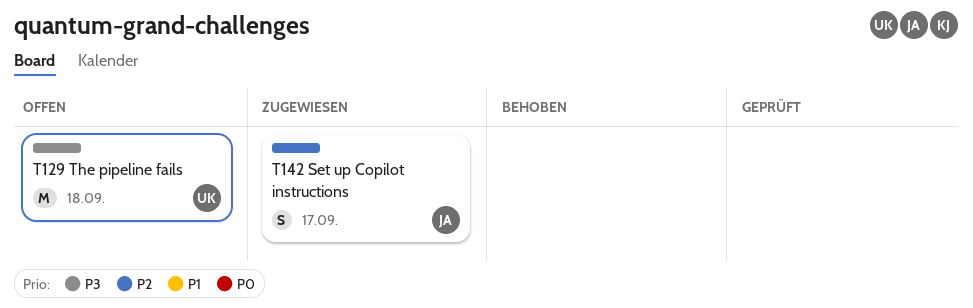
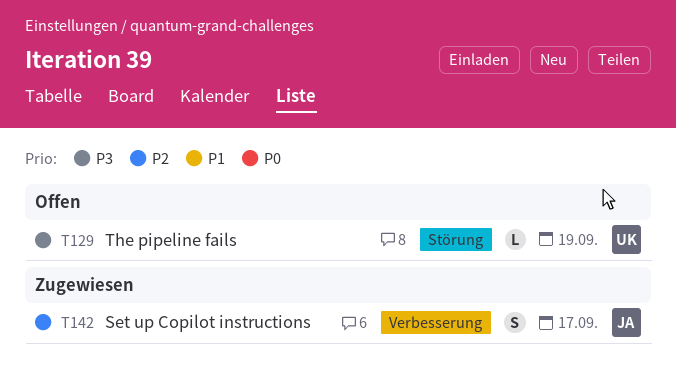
T129, estimate: M -> L
T129, due: Sep 18 -> Sep 19

